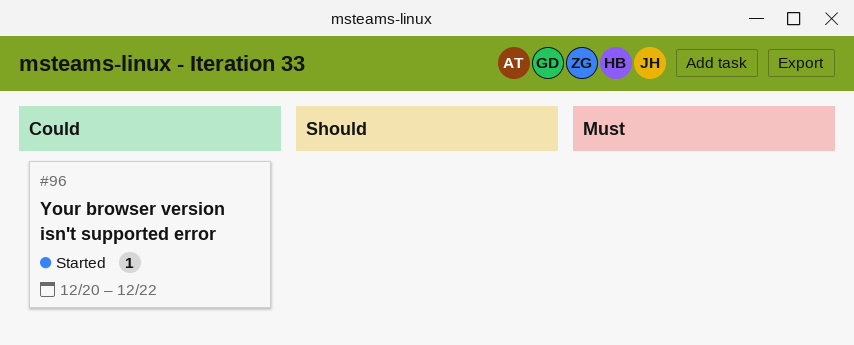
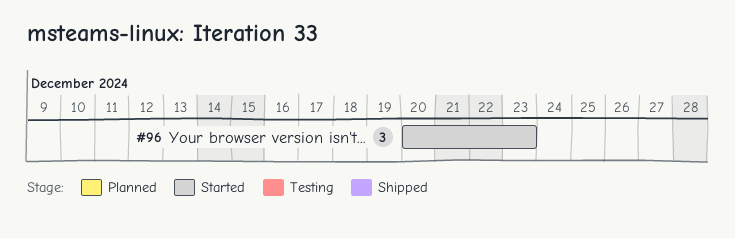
#96, estimate: 1 -> 3
#96, due: Dec 22 -> Dec 23

